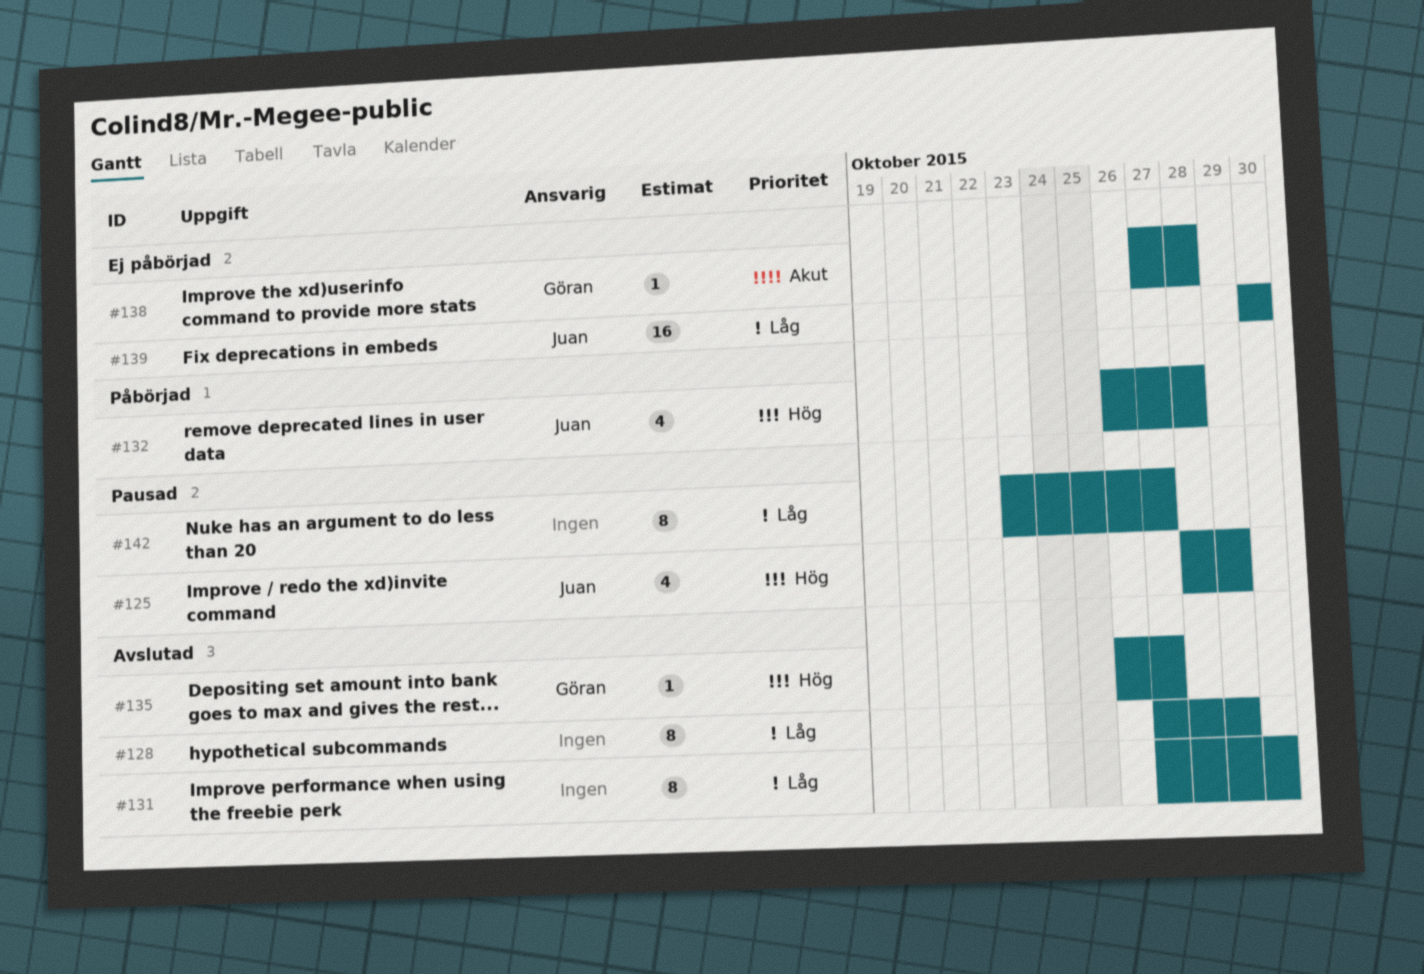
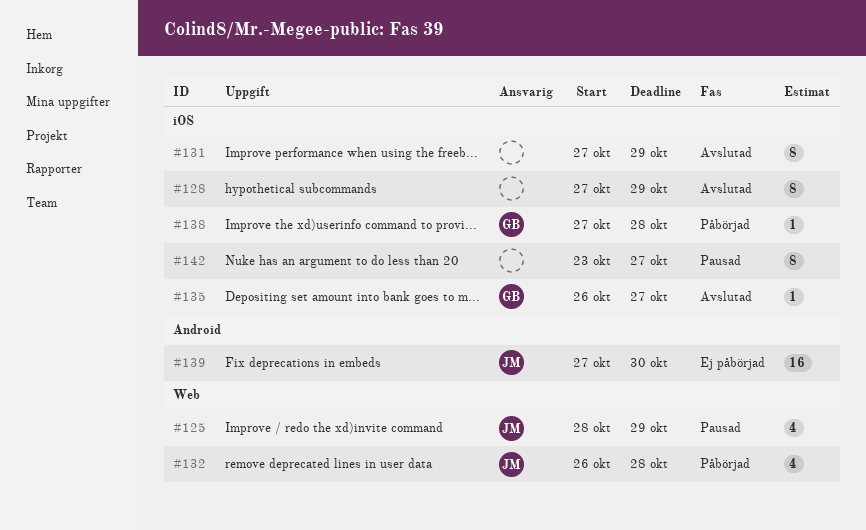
#131, due: Oct 30 -> Oct 29
#138, status: Ej påbörjad -> Påbörjad
#139, start: Oct 30 -> Oct 27

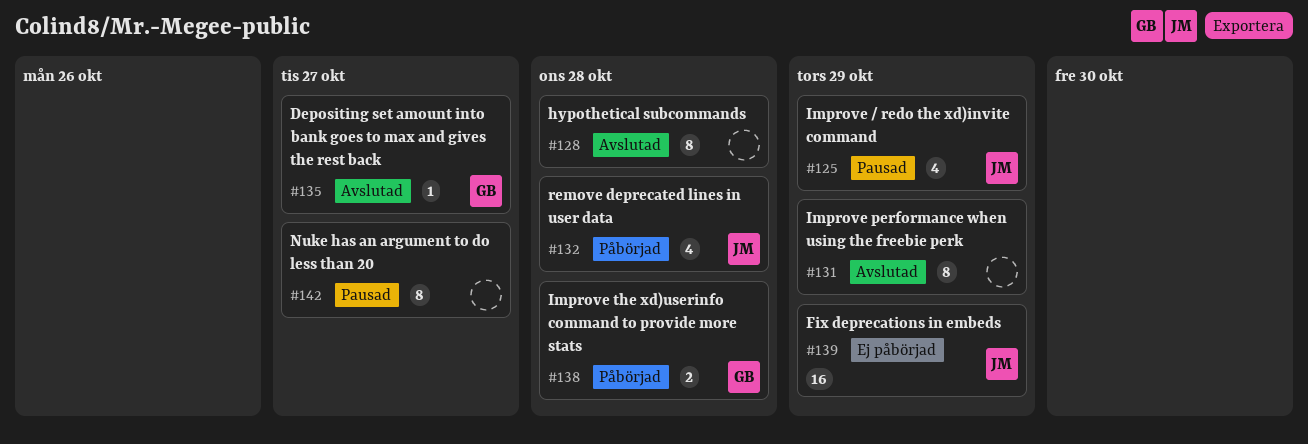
#128, due: Oct 29 -> Oct 28
#138, estimate: 1 -> 2
#139, due: Oct 30 -> Oct 29

